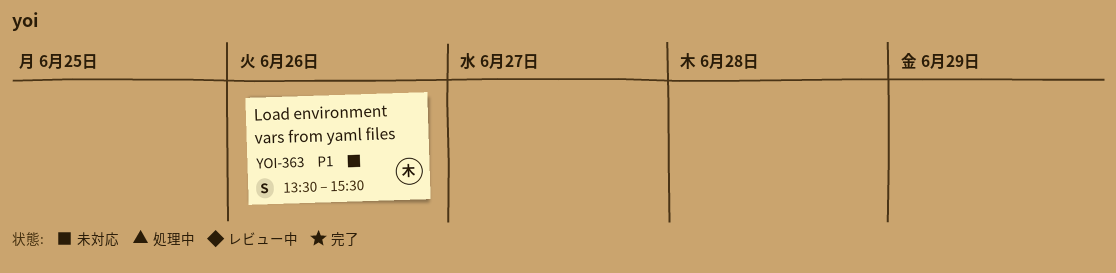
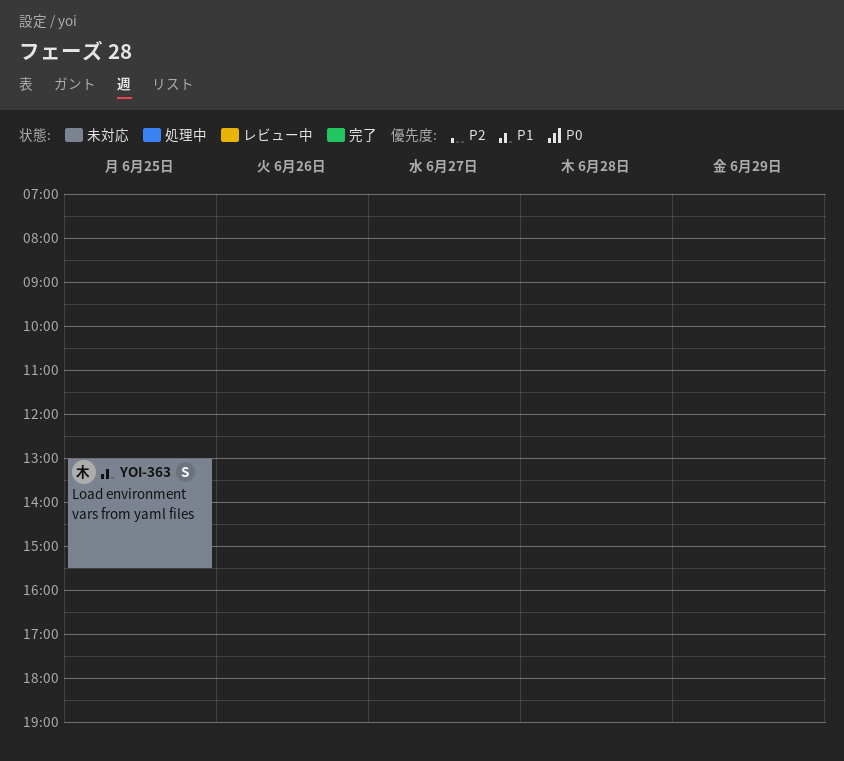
YOI-363, day: Jun 26 -> Jun 25
YOI-363, begins: 13:30 -> 13:00

